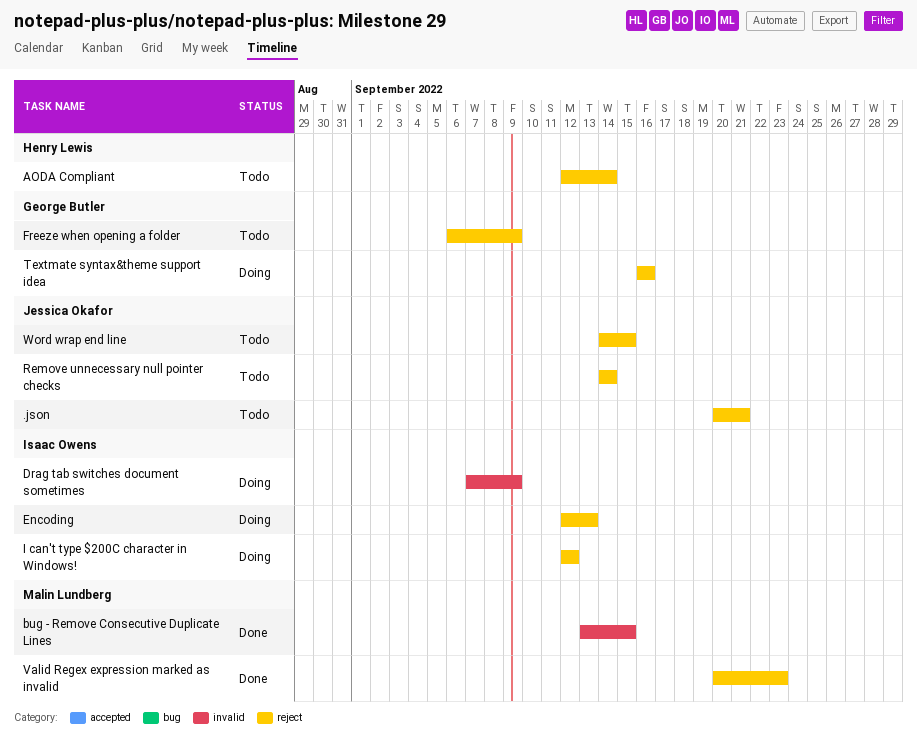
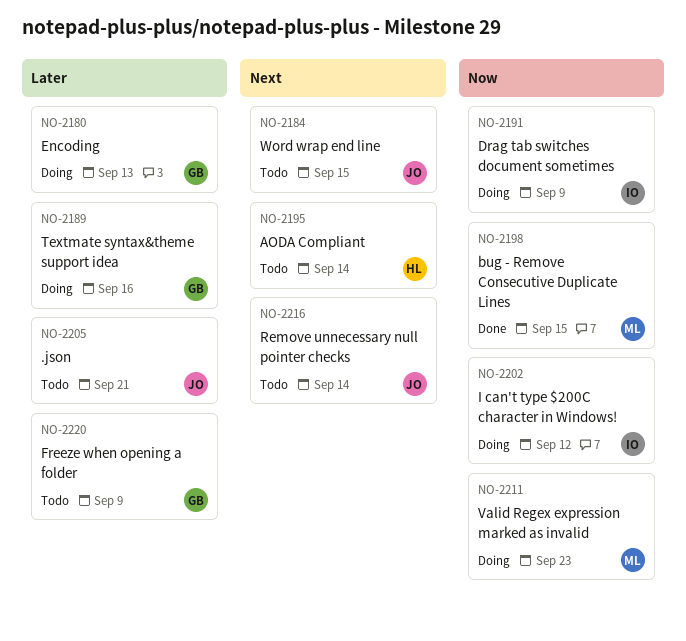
Encoding, owner: Isaac Owens -> George Butler
Valid Regex expression marked as invalid, status: Done -> Doing

